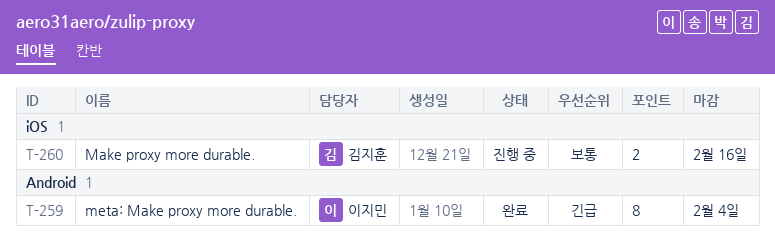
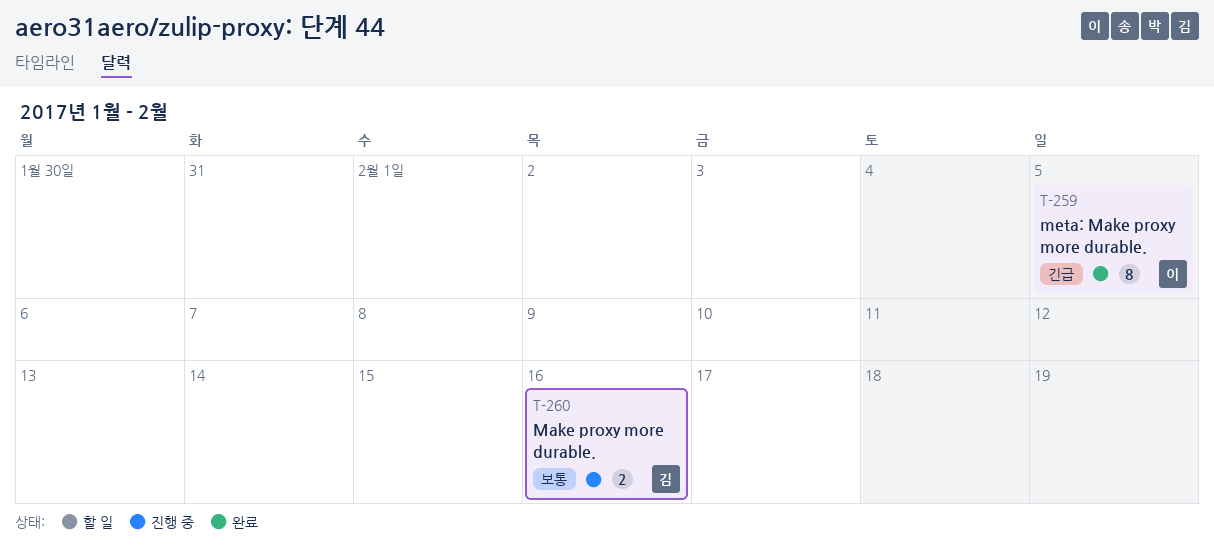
T-259, due: Feb 4 -> Feb 5

